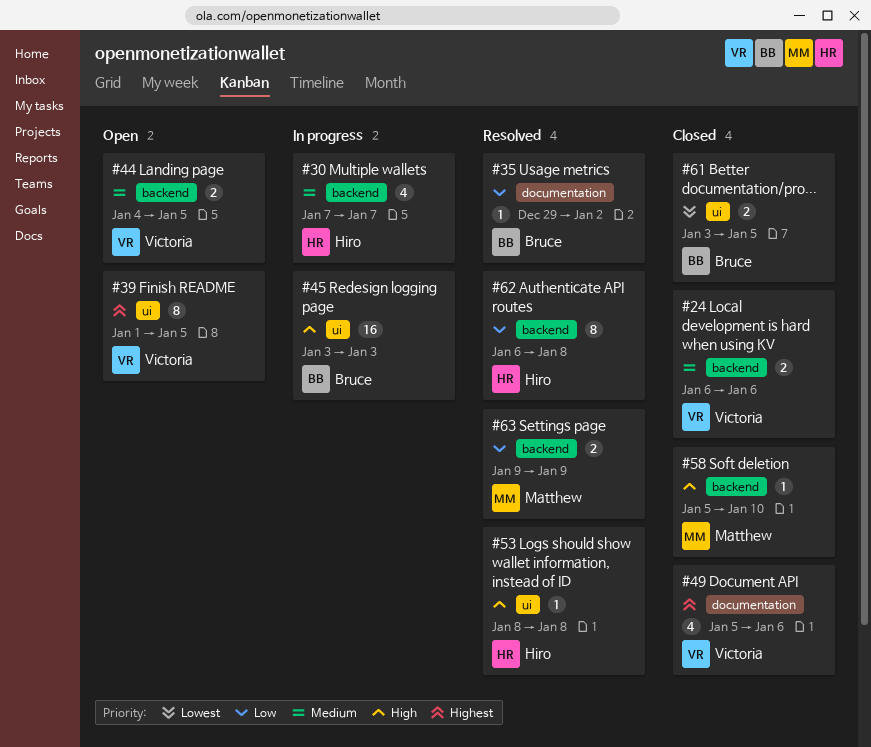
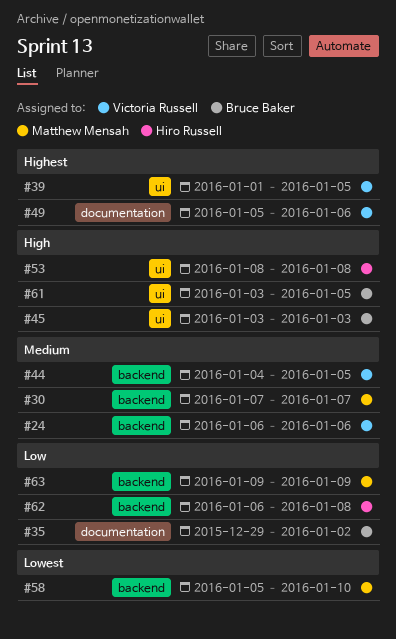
#30, owner: Hiro Russell -> Matthew Mensah
#58, priority: High -> Lowest
#61, priority: Lowest -> High

